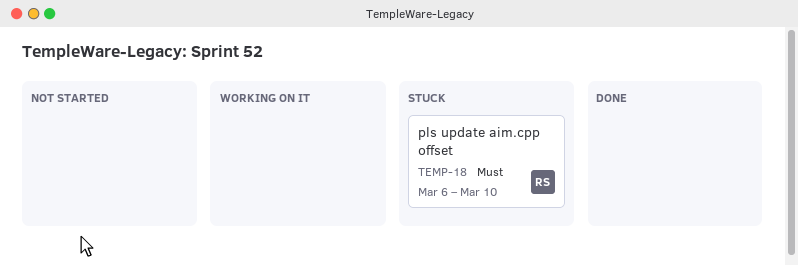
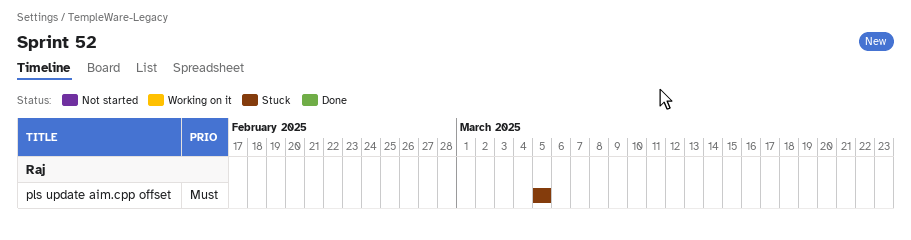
pls update aim.cpp offset, start: Mar 6 -> Mar 5
pls update aim.cpp offset, due: Mar 10 -> Mar 5

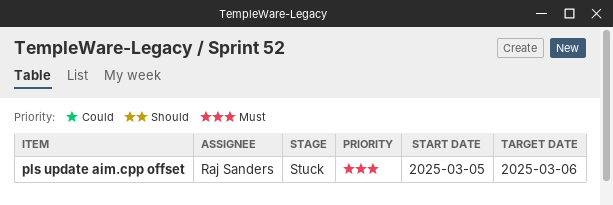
pls update aim.cpp offset, due: Mar 5 -> Mar 6

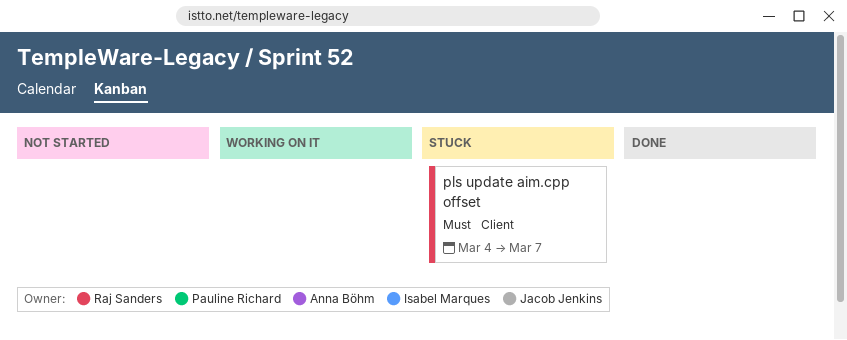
pls update aim.cpp offset, start: Mar 5 -> Mar 4
pls update aim.cpp offset, due: Mar 6 -> Mar 7

